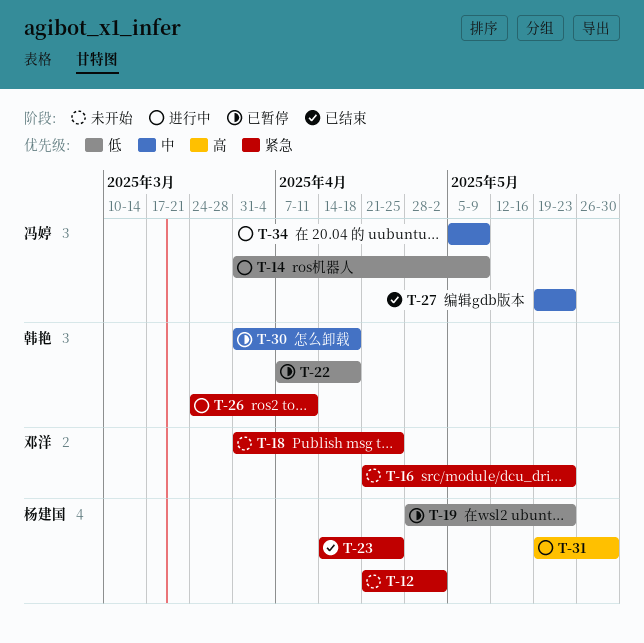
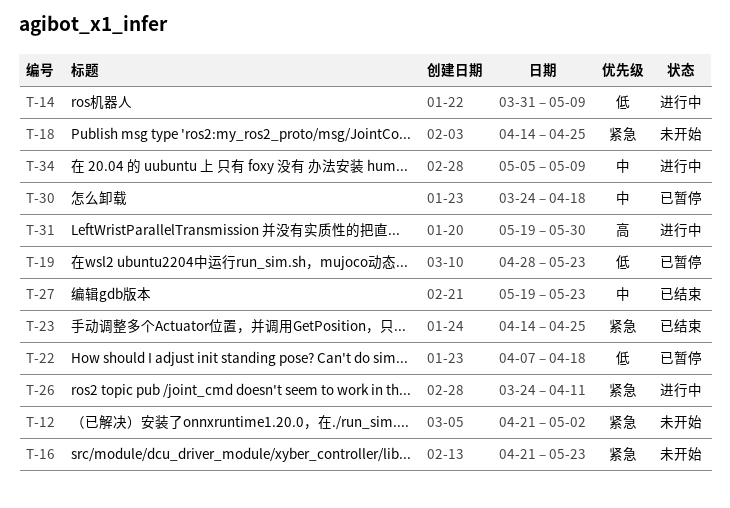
T-18, start: Mar 31 -> Apr 14
T-30, start: Mar 31 -> Mar 24

